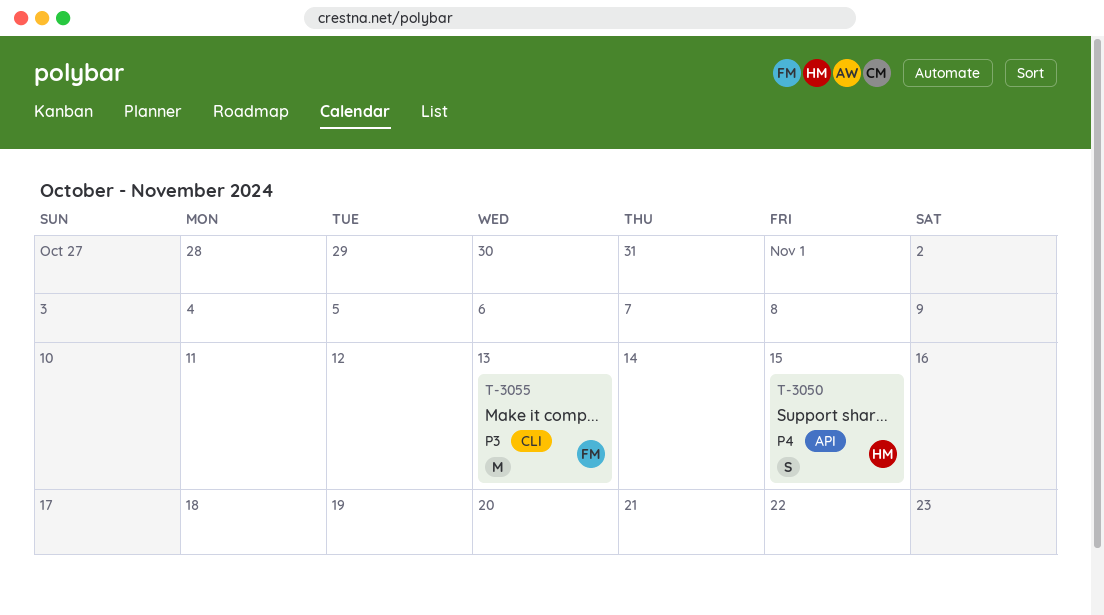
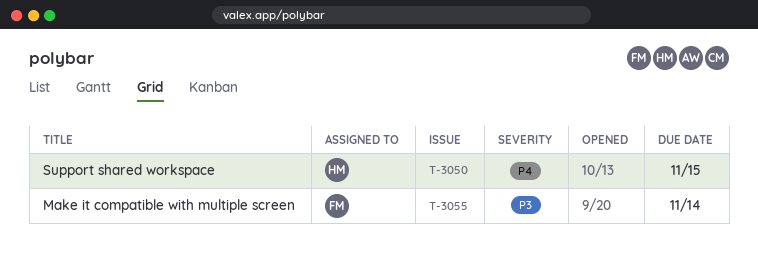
T-3055, due: Nov 13 -> Nov 14

